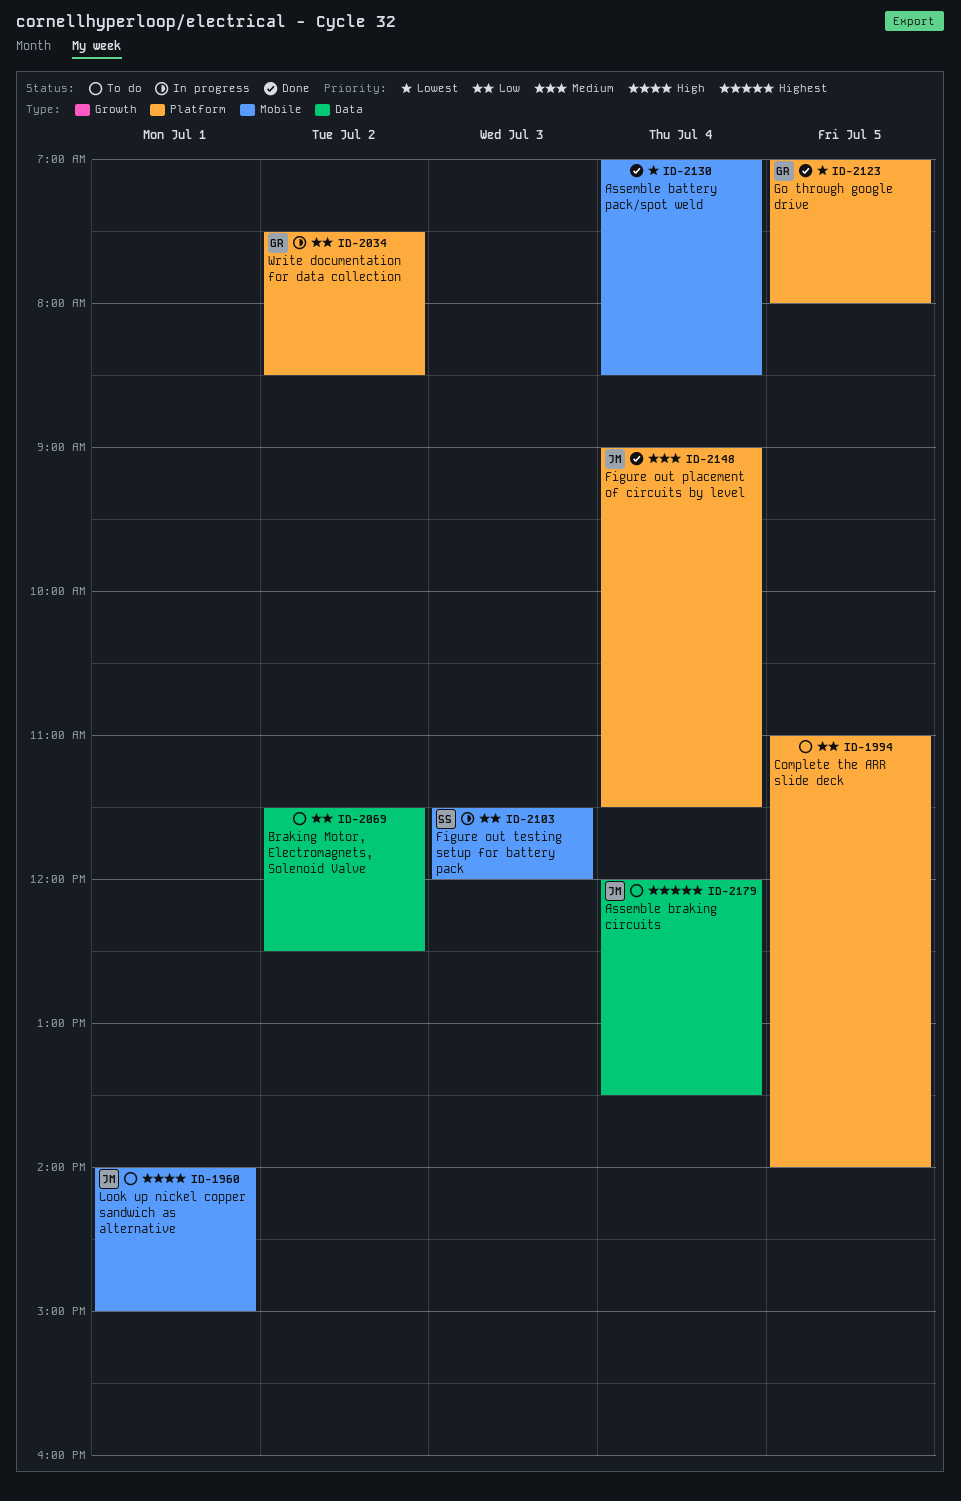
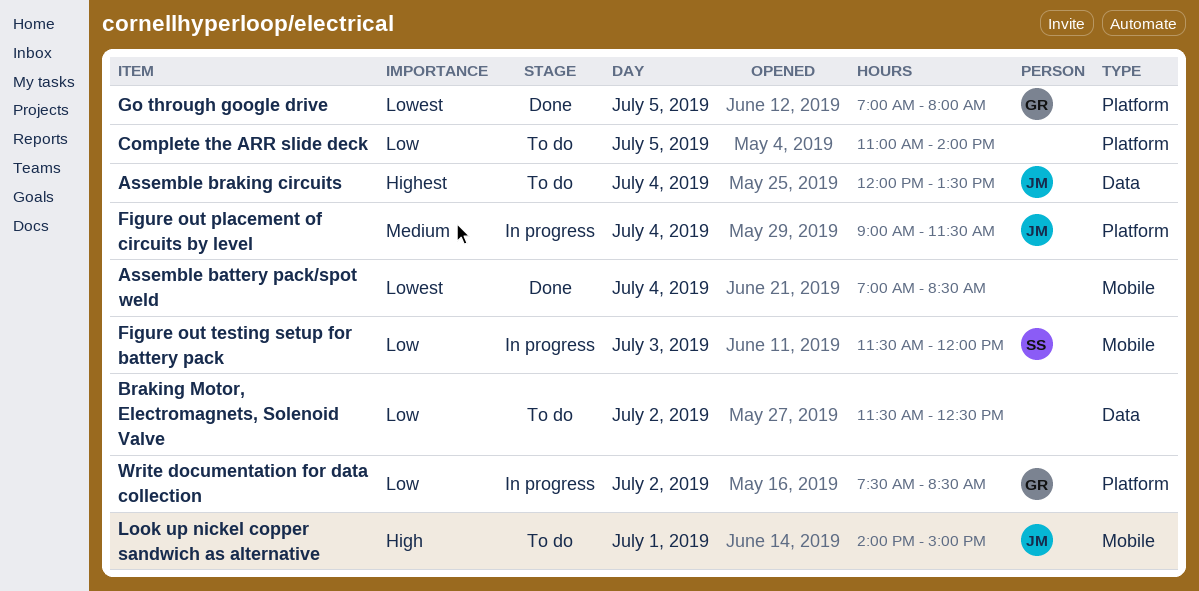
Figure out placement of circuits by level, status: Done -> In progress

